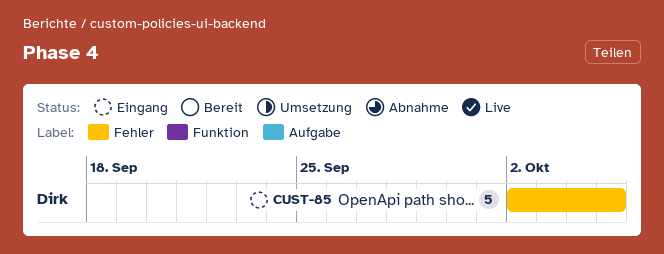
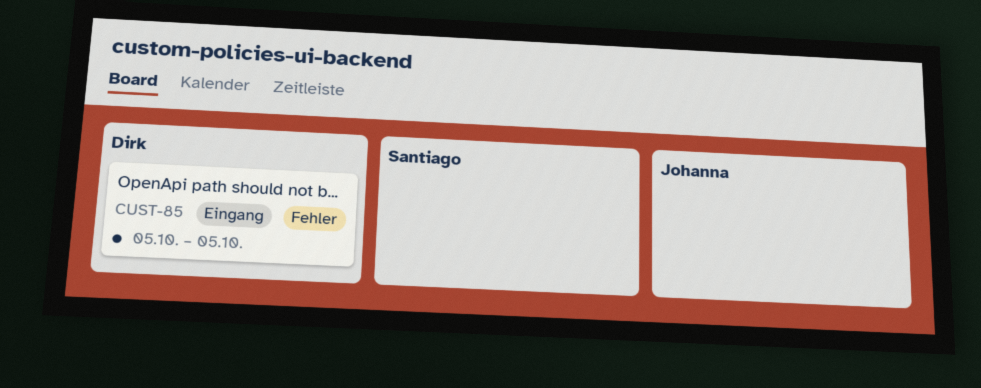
CUST-85, estimate: 5 -> 1
CUST-85, start: Oct 2 -> Oct 5

